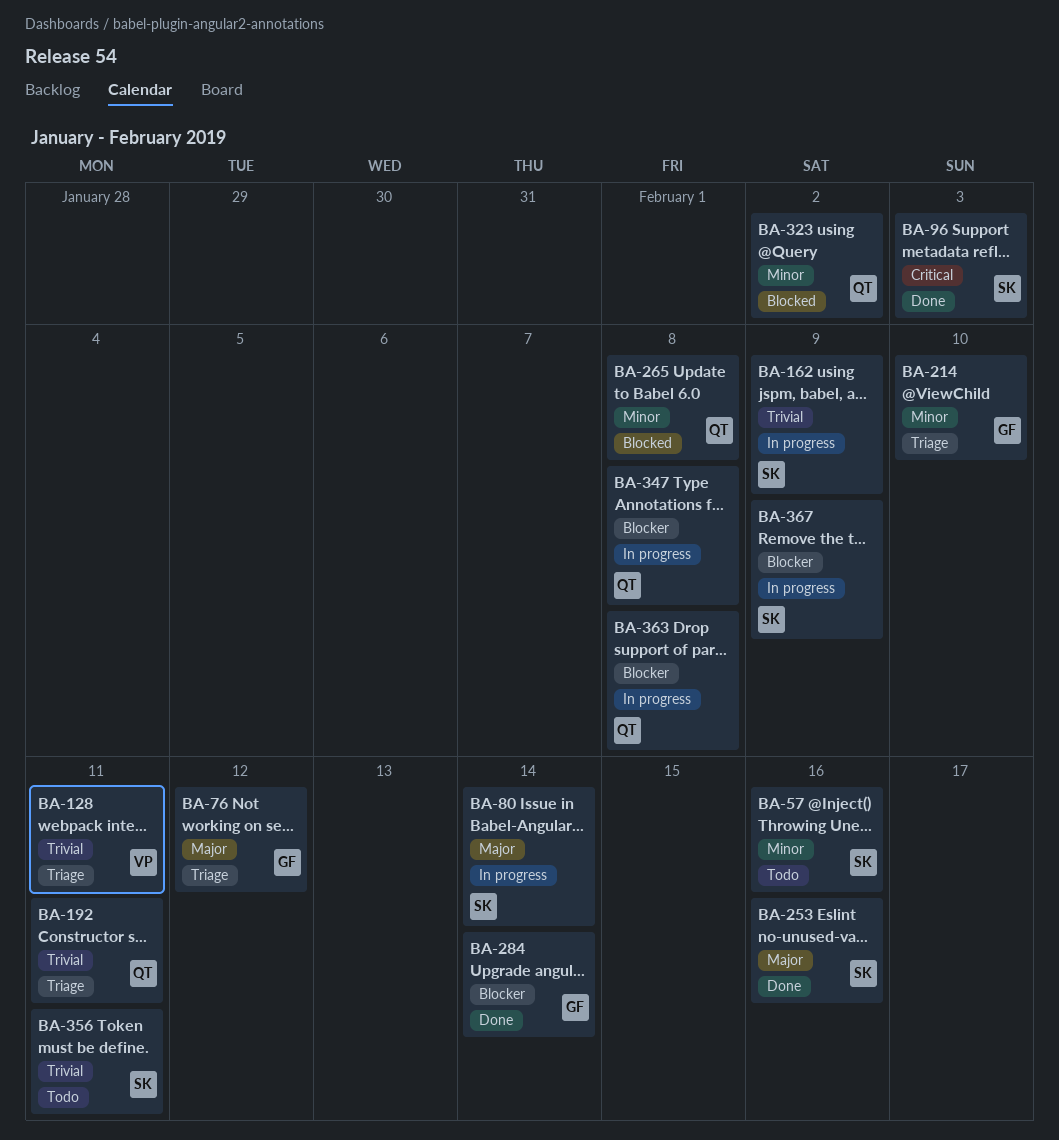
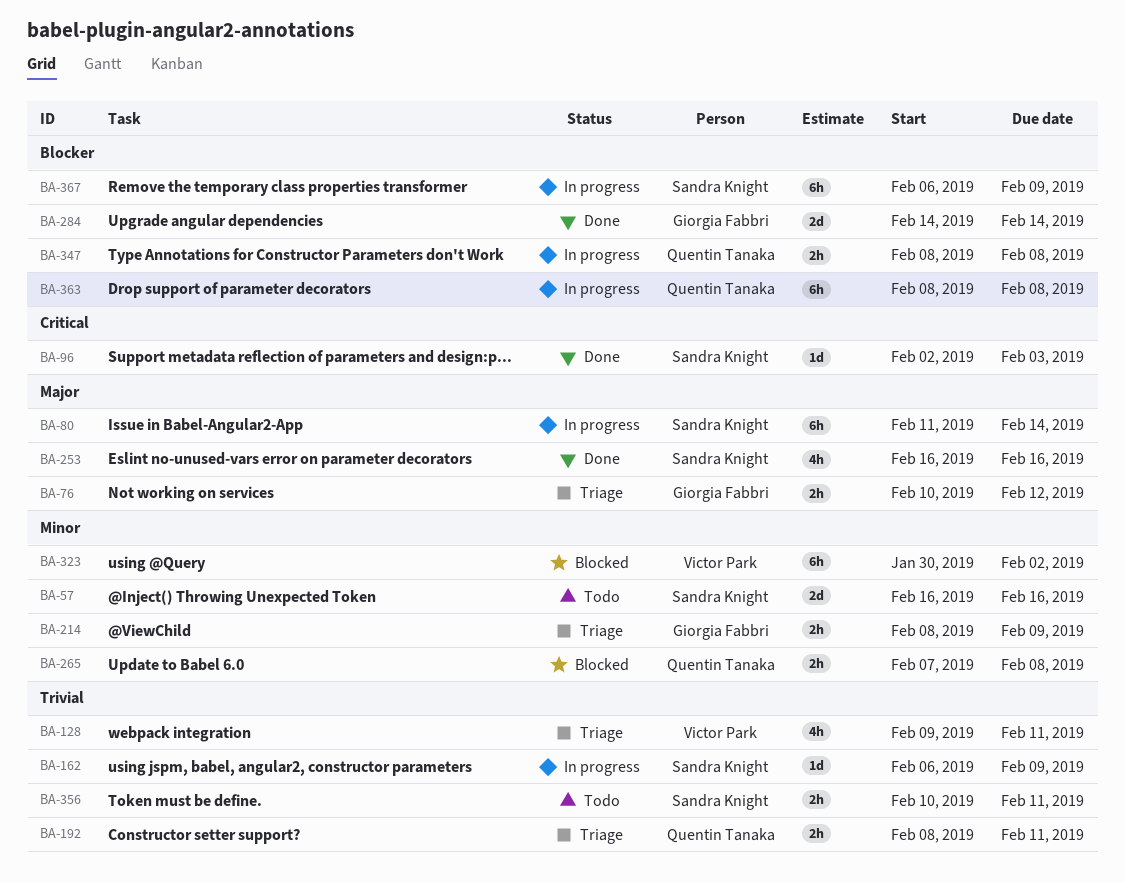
BA-214, due: Feb 10 -> Feb 9
BA-323, owner: Quentin Tanaka -> Victor Park

